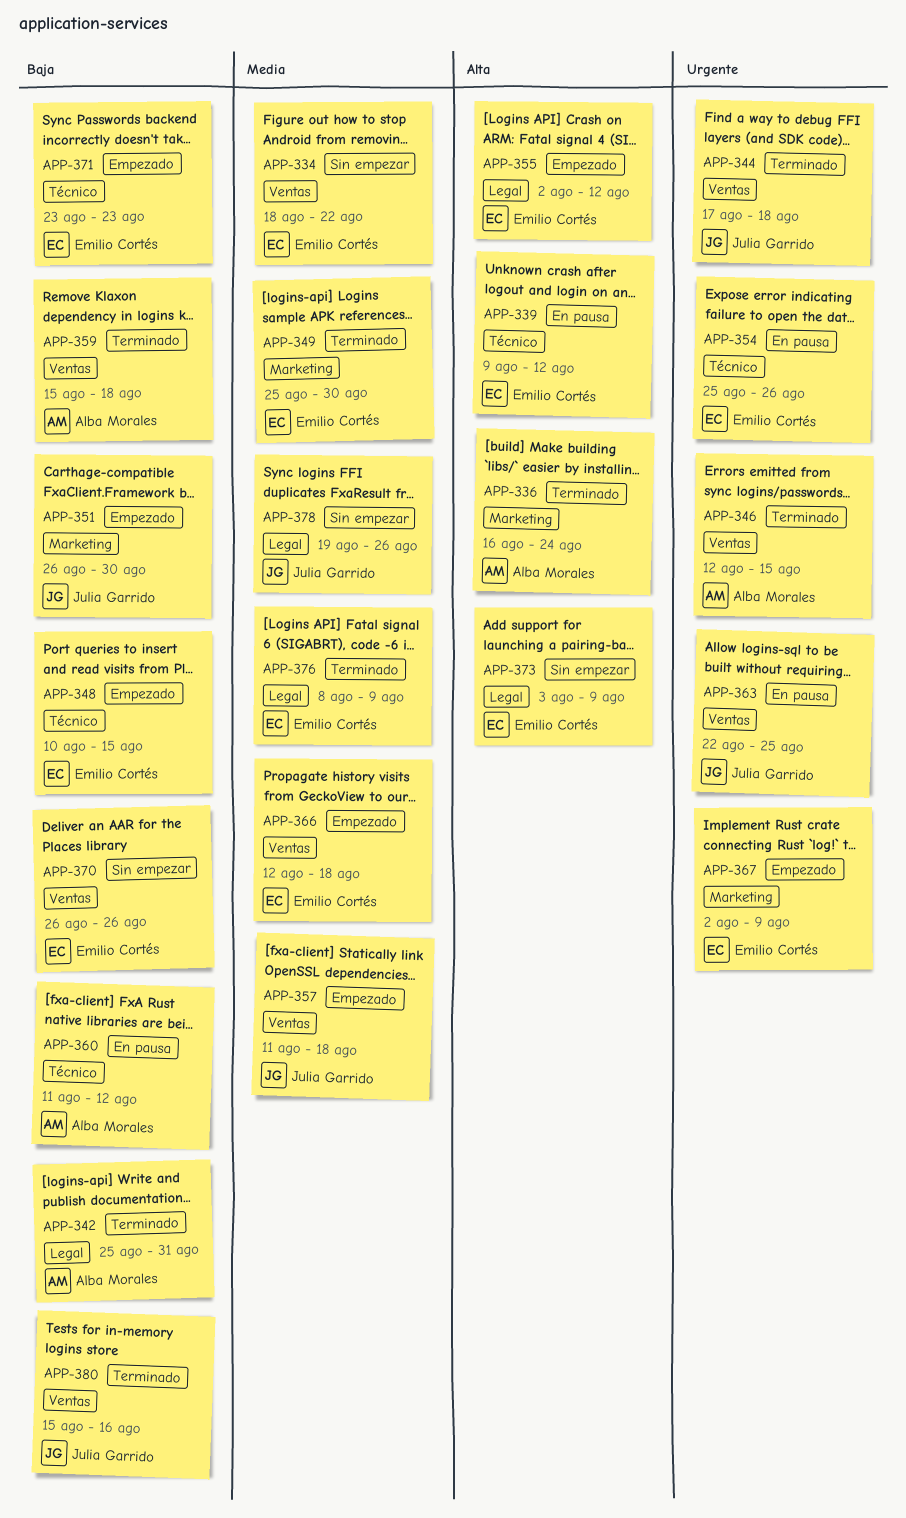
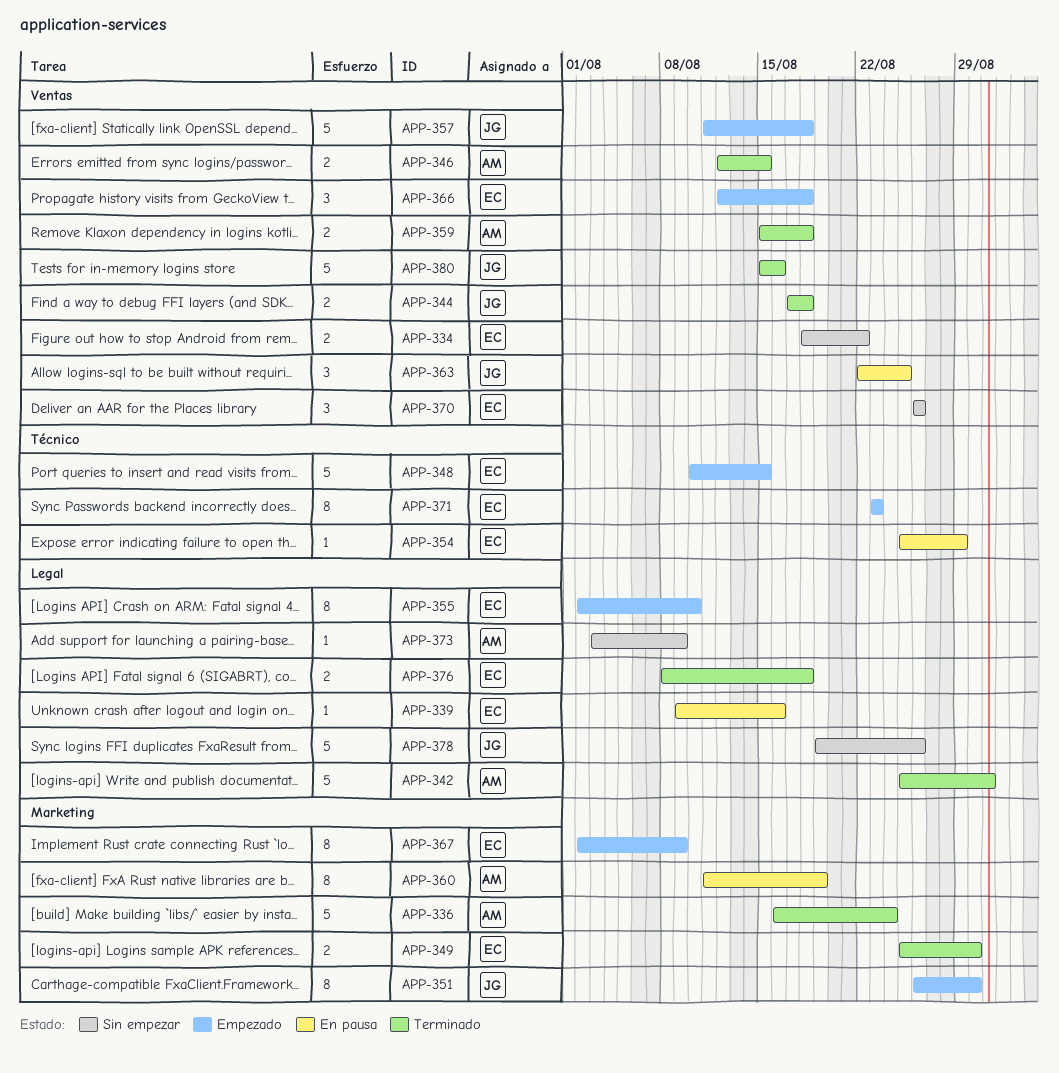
APP-339, label: Técnico -> Legal
APP-339, due: Aug 12 -> Aug 16
APP-354, due: Aug 26 -> Aug 29
APP-355, due: Aug 12 -> Aug 10
APP-360, label: Técnico -> Marketing
APP-360, due: Aug 12 -> Aug 19
APP-373, owner: Emilio Cortés -> Alba Morales
APP-376, due: Aug 9 -> Aug 18

